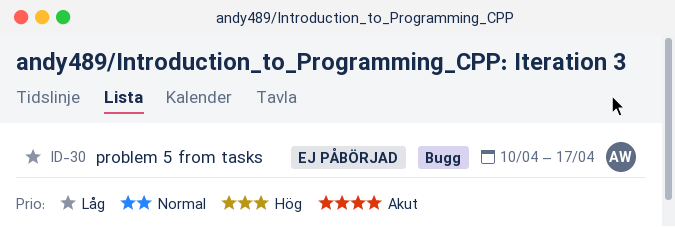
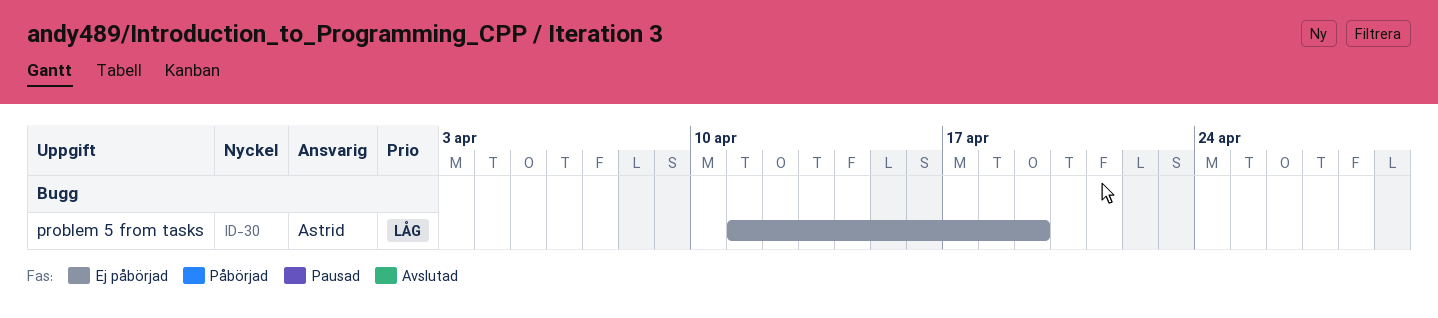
ID-30, start: Apr 10 -> Apr 11
ID-30, due: Apr 17 -> Apr 19

